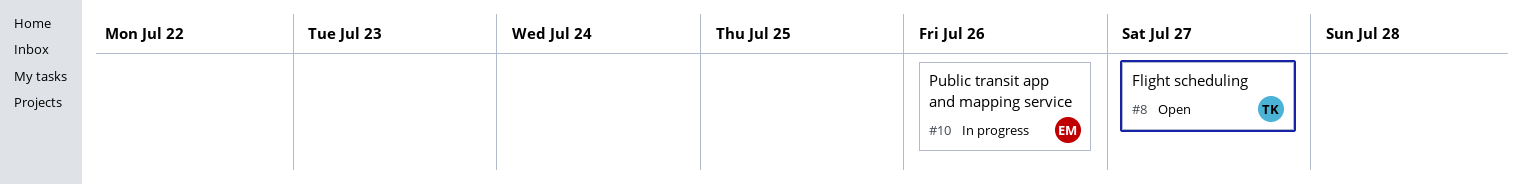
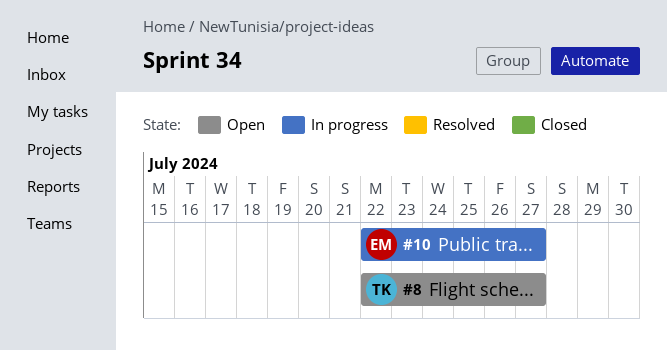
#10, due: Jul 26 -> Jul 27

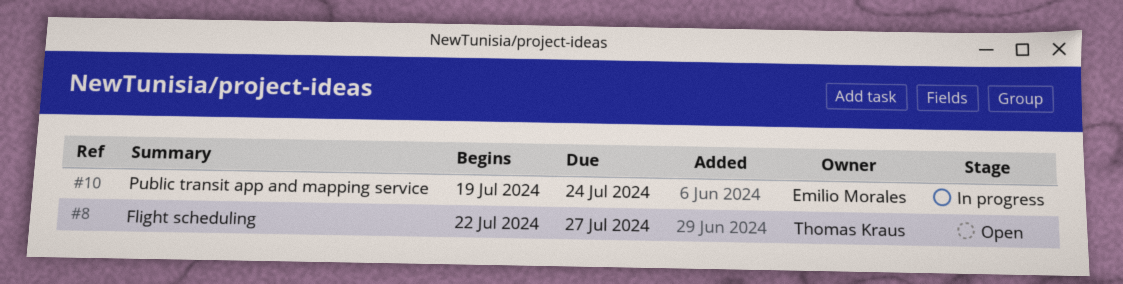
#10, start: Jul 22 -> Jul 19
#10, due: Jul 27 -> Jul 24

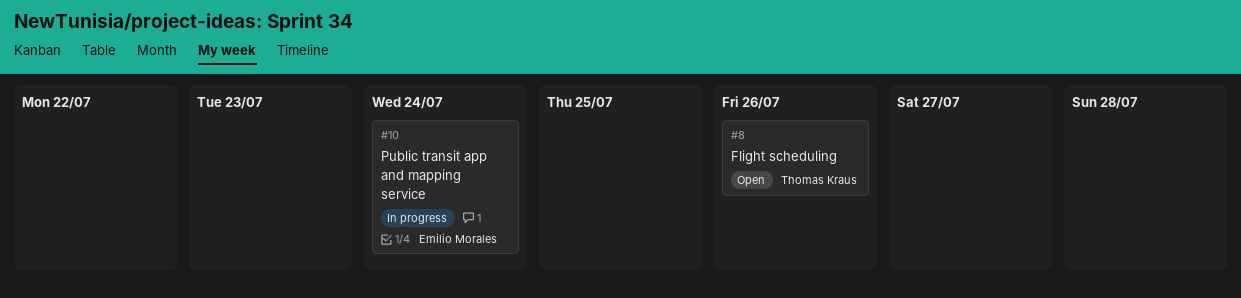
#8, due: Jul 27 -> Jul 26

